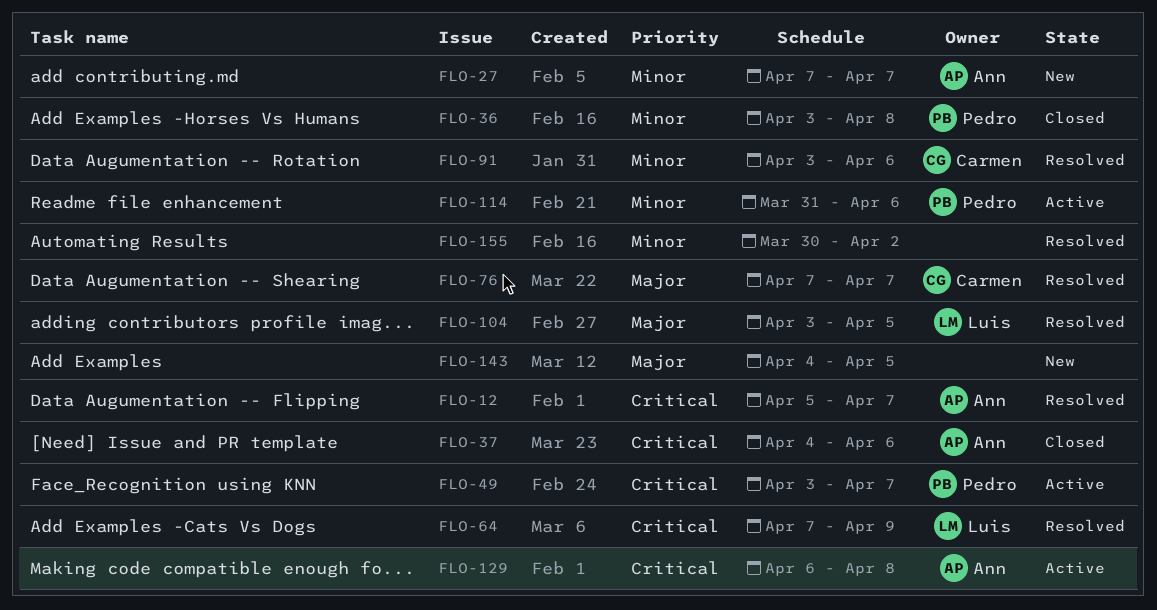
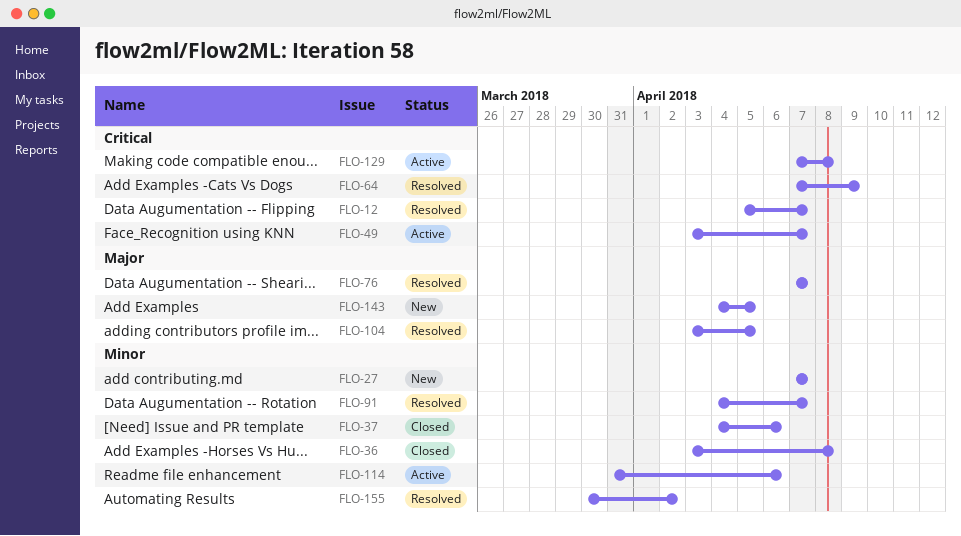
FLO-37, priority: Critical -> Minor
FLO-91, start: Apr 3 -> Apr 4
FLO-91, due: Apr 6 -> Apr 7
FLO-129, start: Apr 6 -> Apr 7

